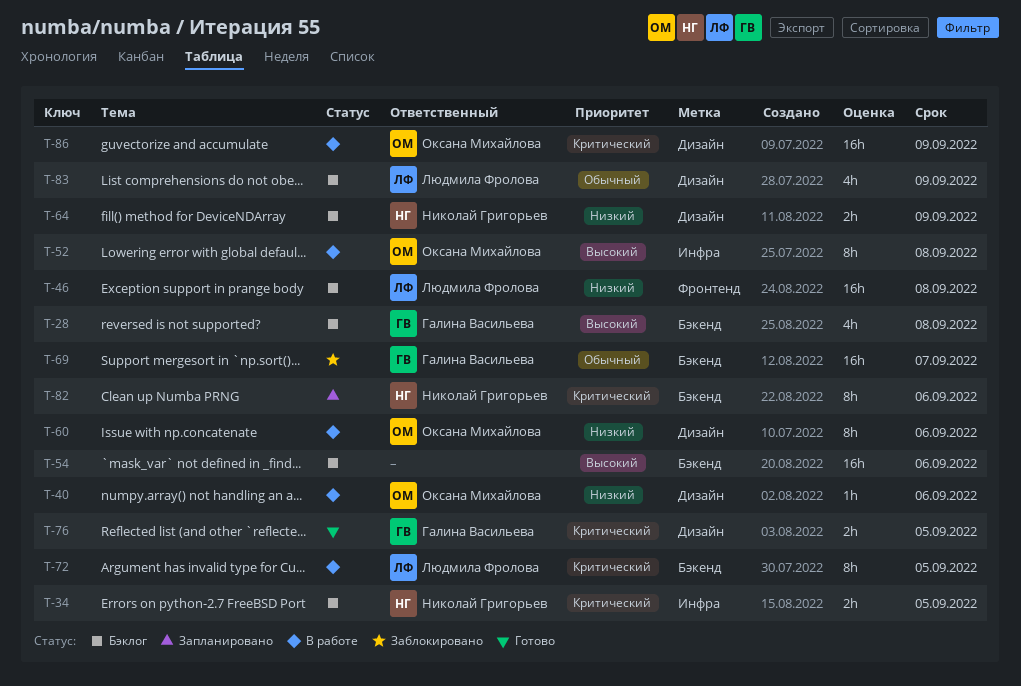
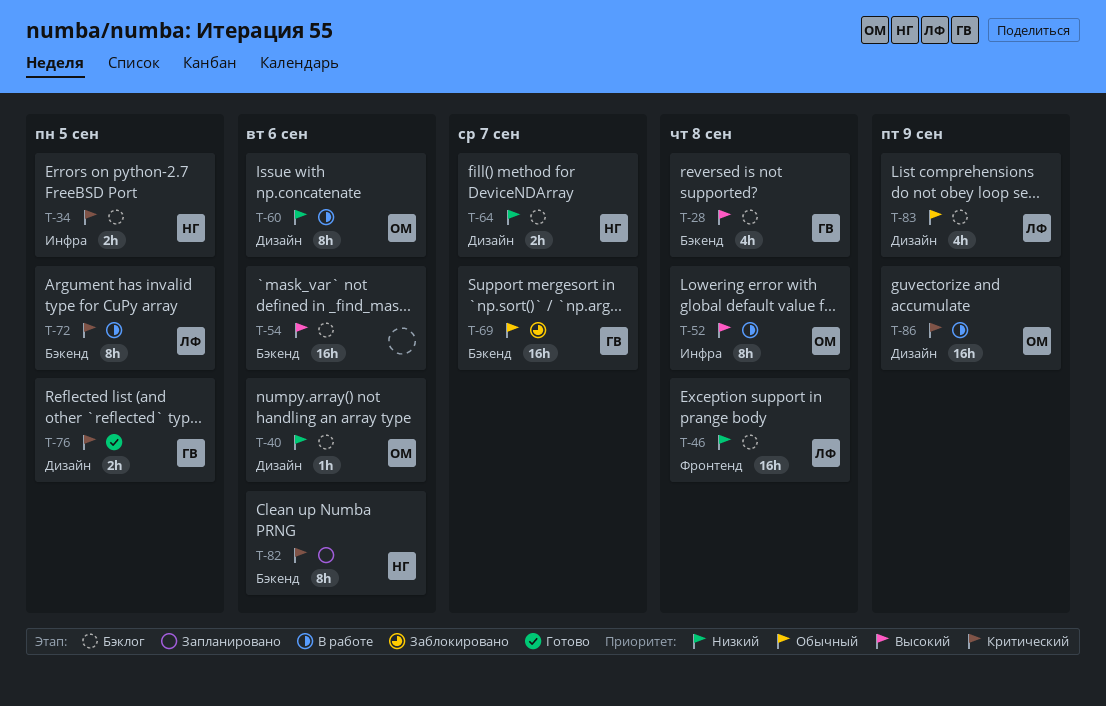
T-40, status: В работе -> Бэклог
T-64, due: Sep 9 -> Sep 7

